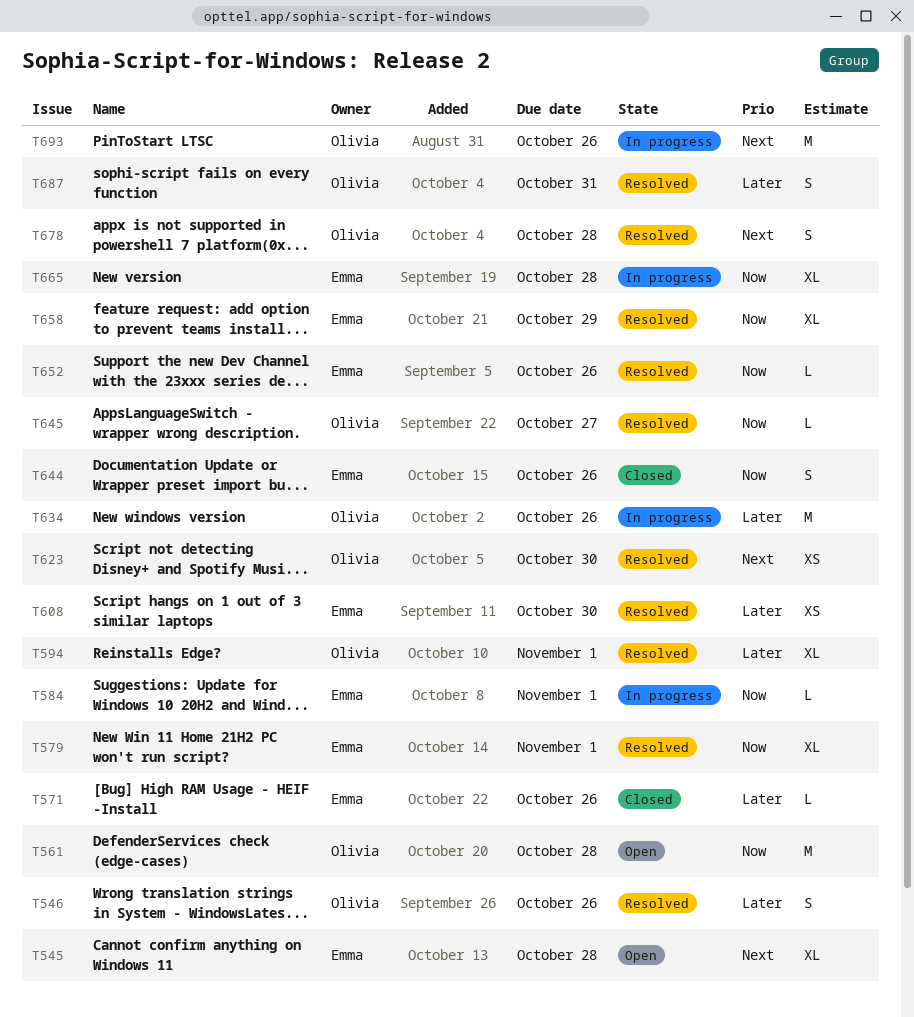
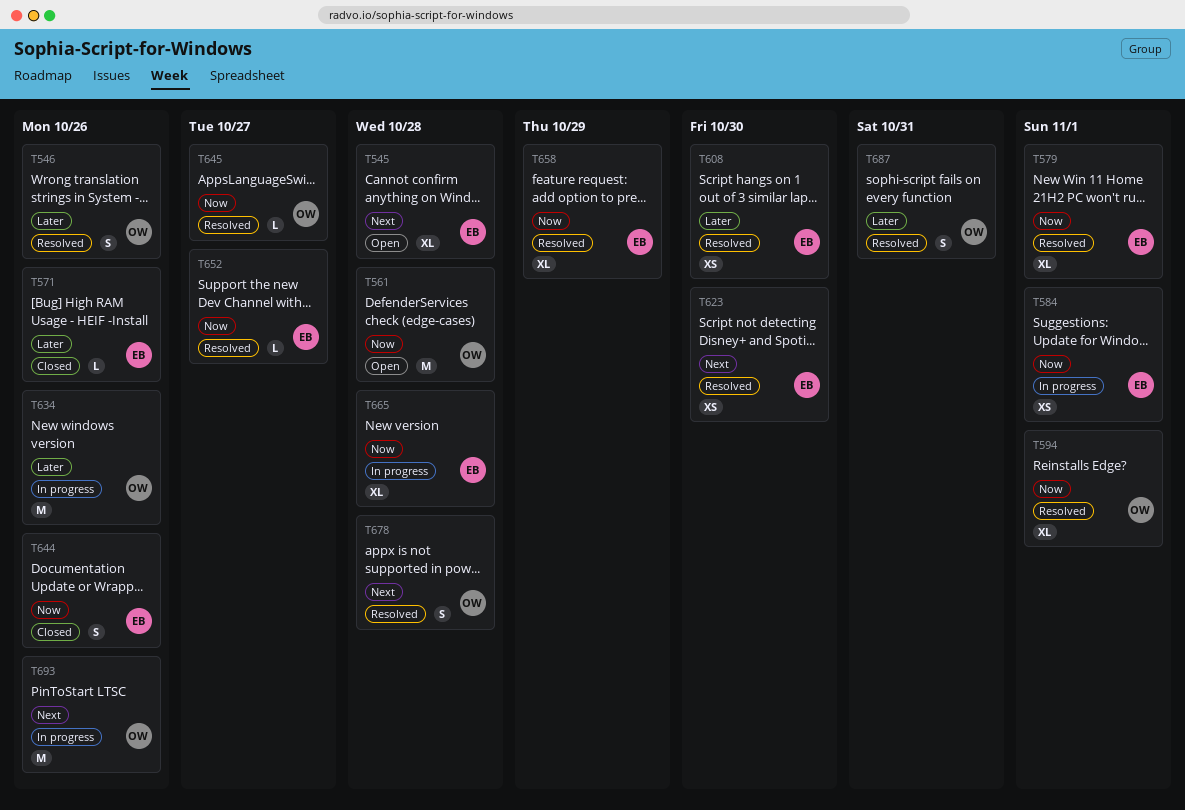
T584, estimate: L -> XS
T594, priority: Later -> Now
T623, owner: Olivia -> Emma
T652, due: Oct 26 -> Oct 27

